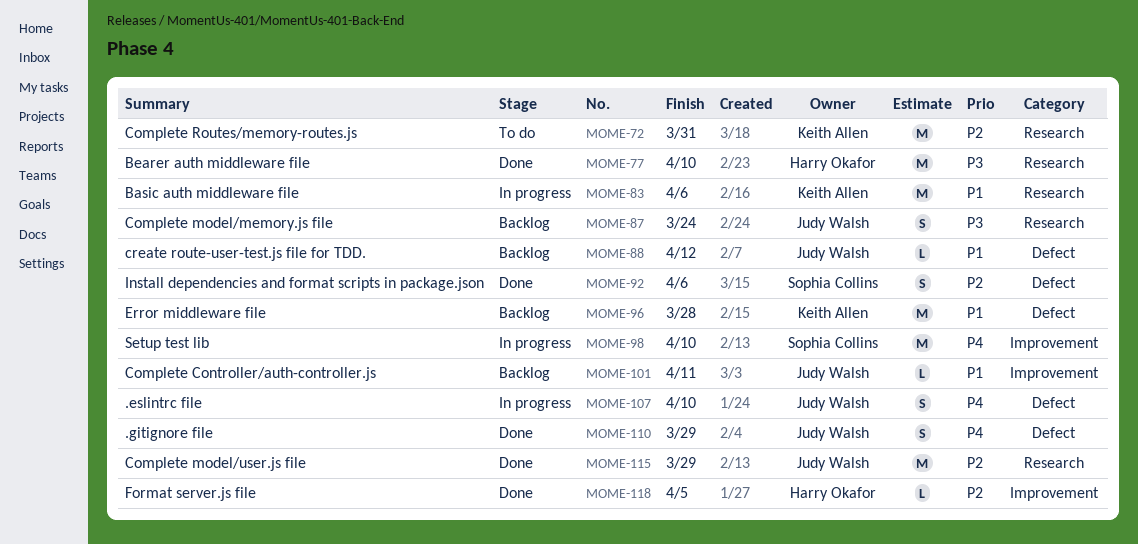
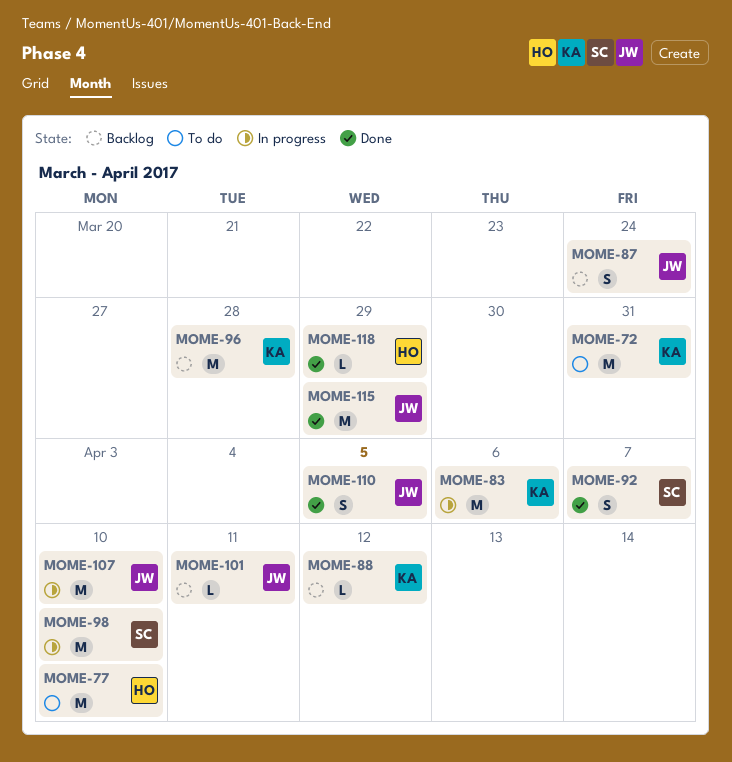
MOME-77, status: Done -> To do
MOME-88, owner: Judy Walsh -> Keith Allen
MOME-92, due: Apr 6 -> Apr 7
MOME-107, estimate: S -> M
MOME-110, due: Mar 29 -> Apr 5
MOME-118, due: Apr 5 -> Mar 29

